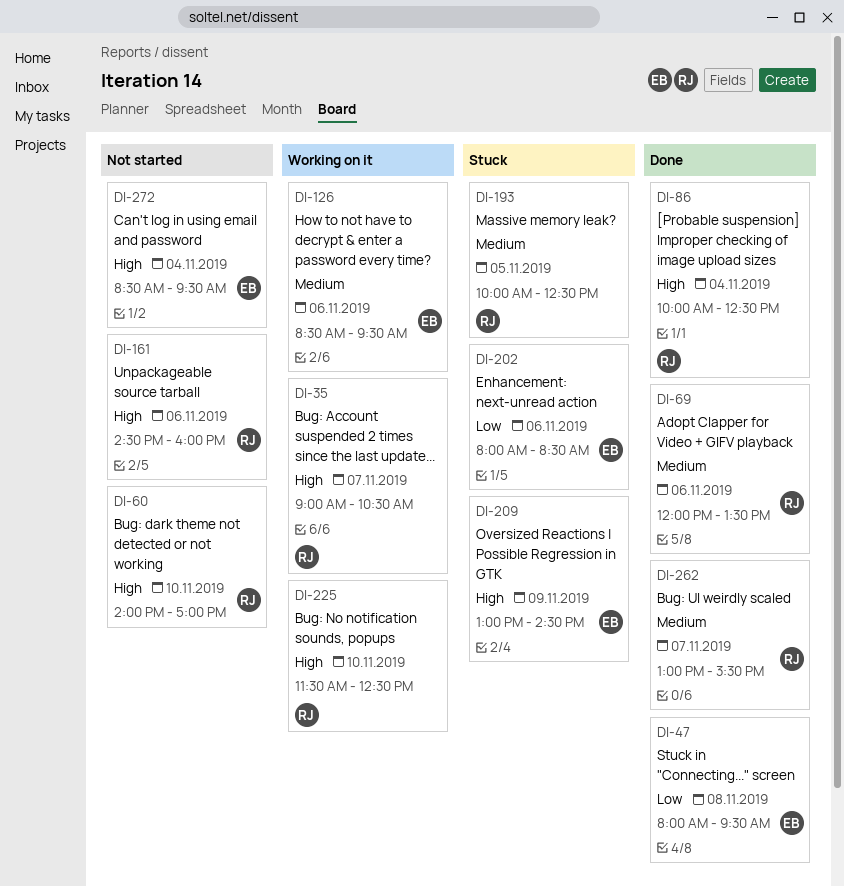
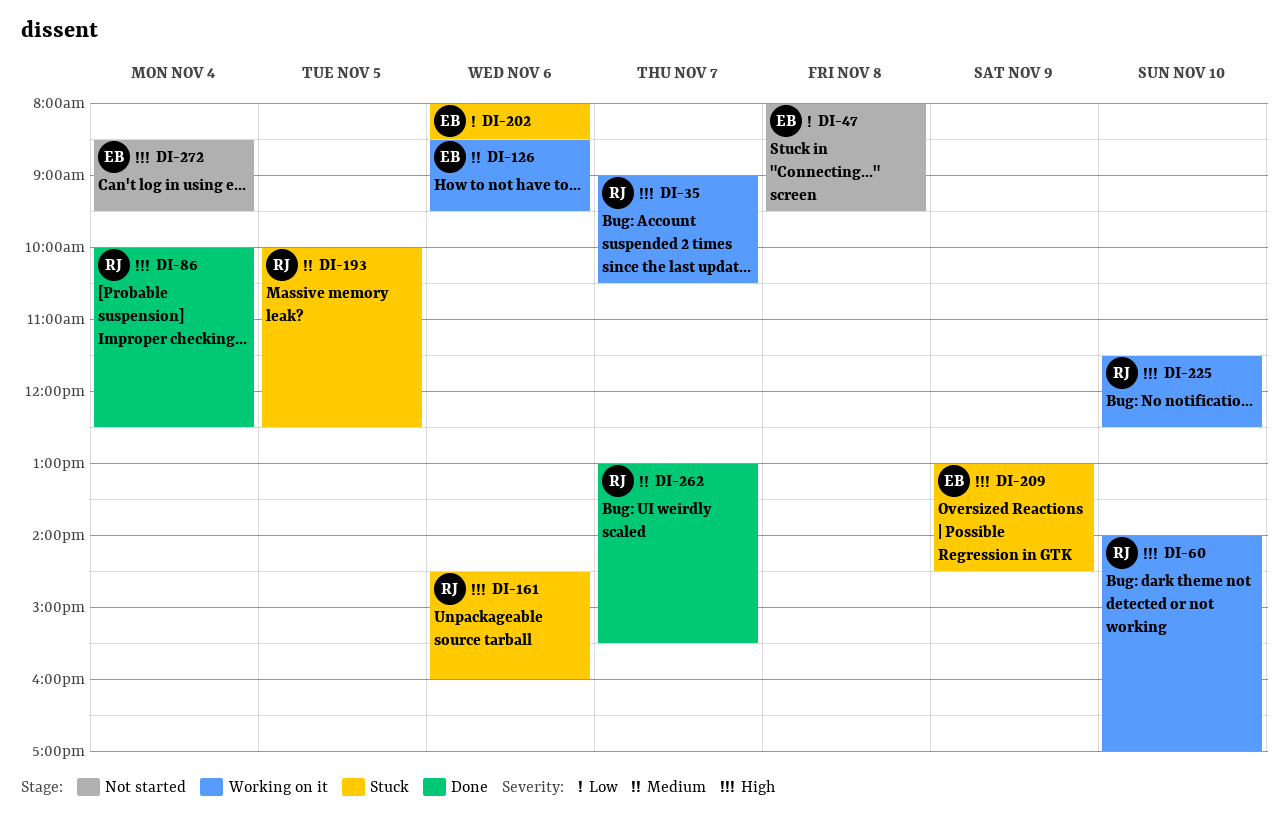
DI-47, status: Done -> Not started
DI-60, status: Not started -> Working on it
DI-69: present -> none
DI-161, status: Not started -> Stuck

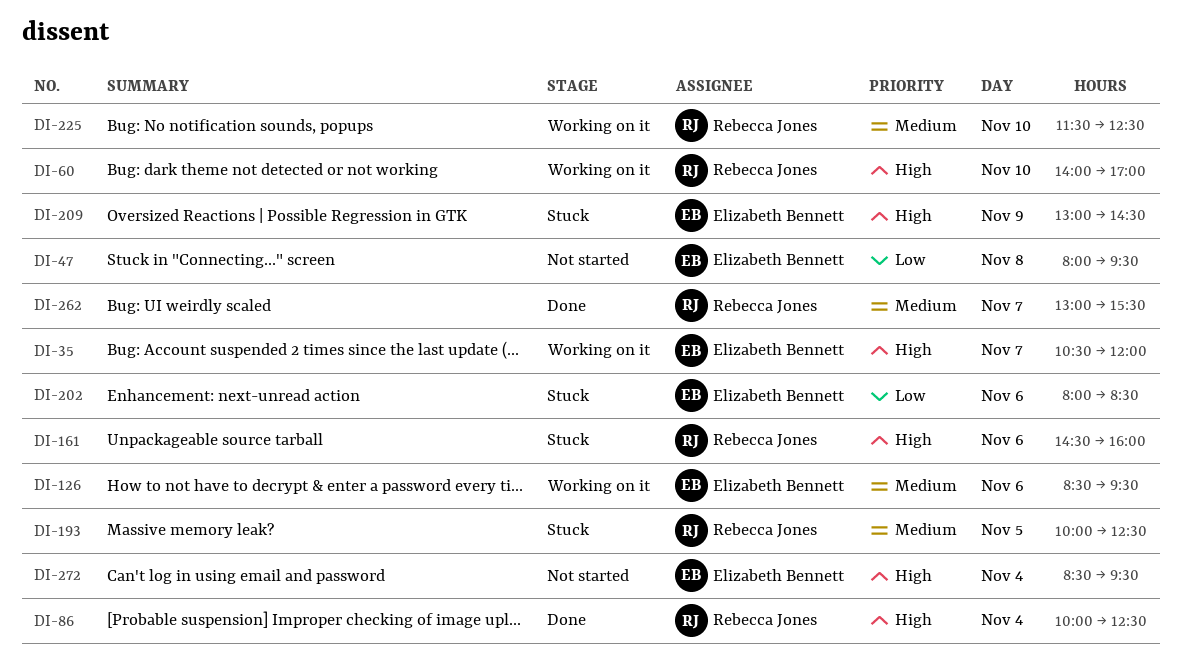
DI-35, owner: Rebecca Jones -> Elizabeth Bennett
DI-35, begins: 09:00 -> 10:30
DI-35, ends: 10:30 -> 12:00
DI-225, priority: High -> Medium

